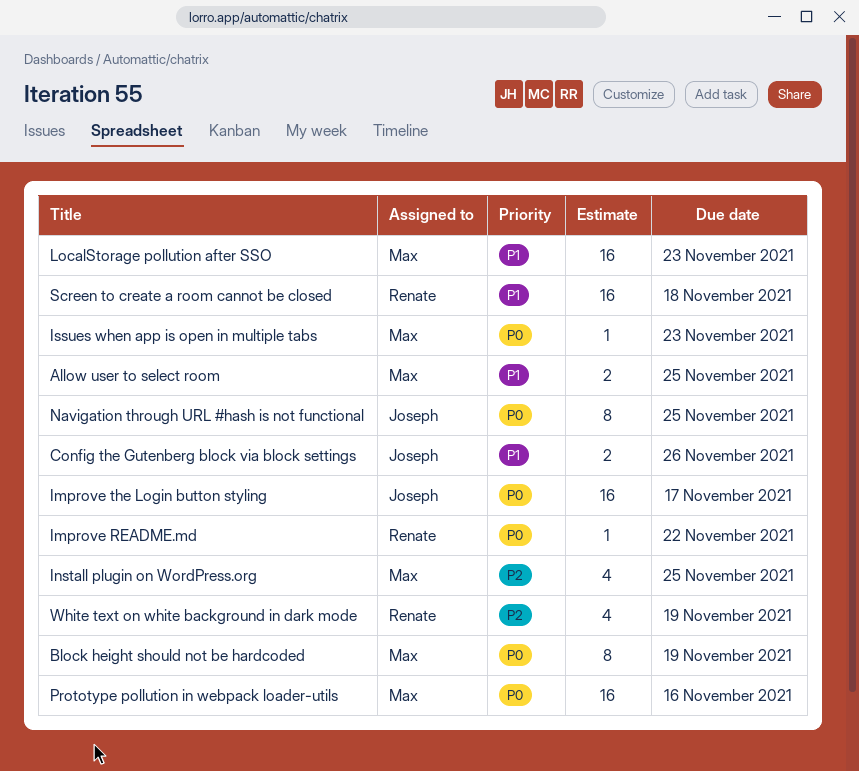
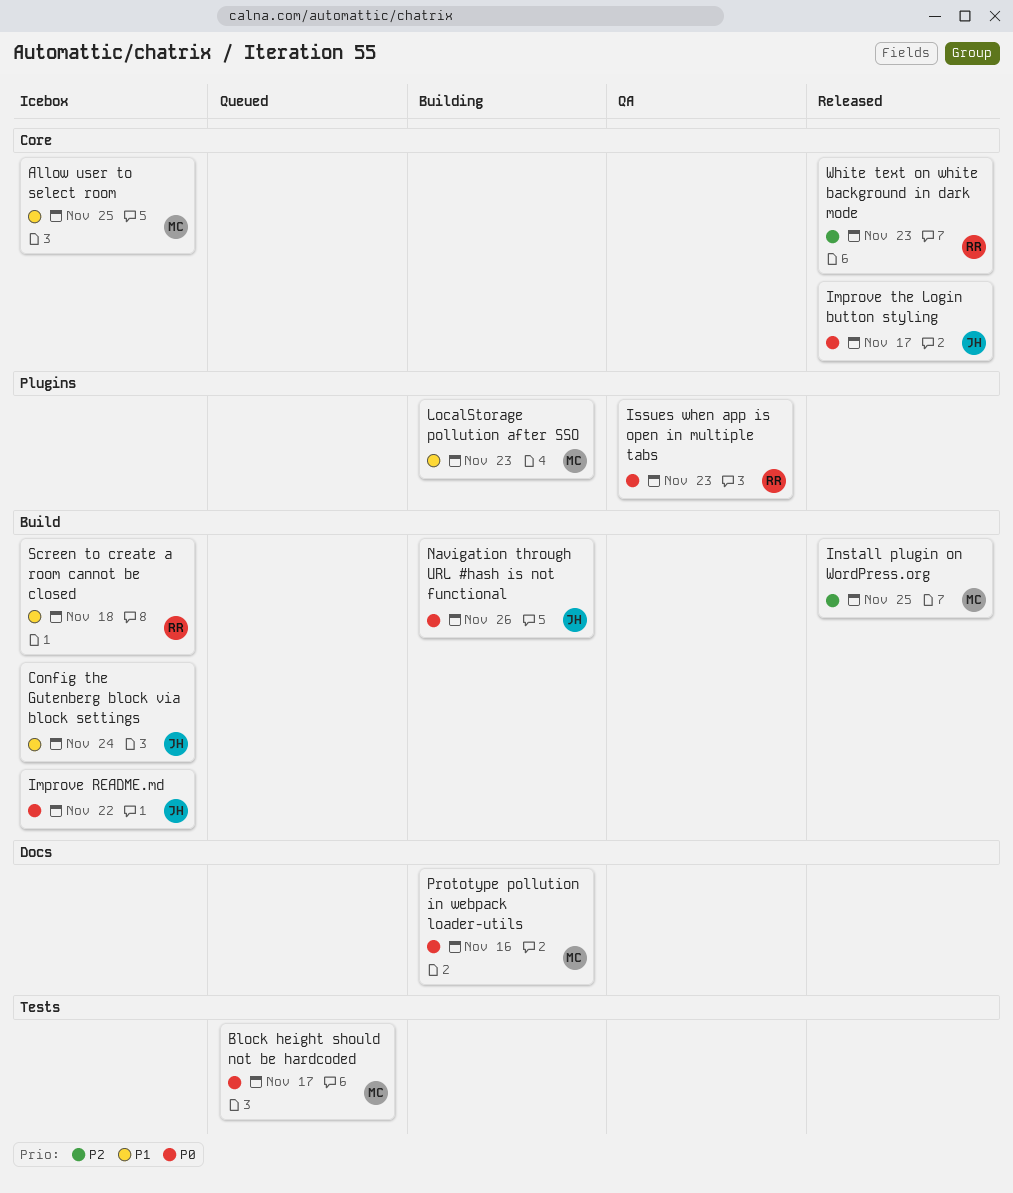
Block height should not be hardcoded, due: Nov 19 -> Nov 17
Config the Gutenberg block via block settings, due: Nov 26 -> Nov 24
Improve README.md, owner: Renate -> Joseph
Issues when app is open in multiple tabs, owner: Max -> Renate
Navigation through URL #hash is not functional, due: Nov 25 -> Nov 26
White text on white background in dark mode, due: Nov 19 -> Nov 23

